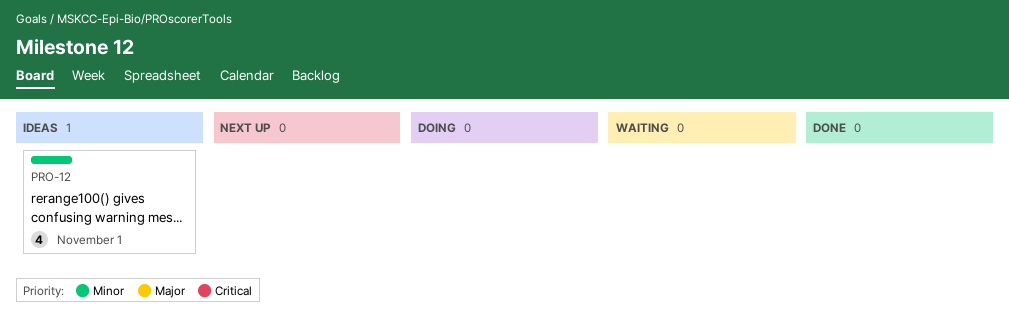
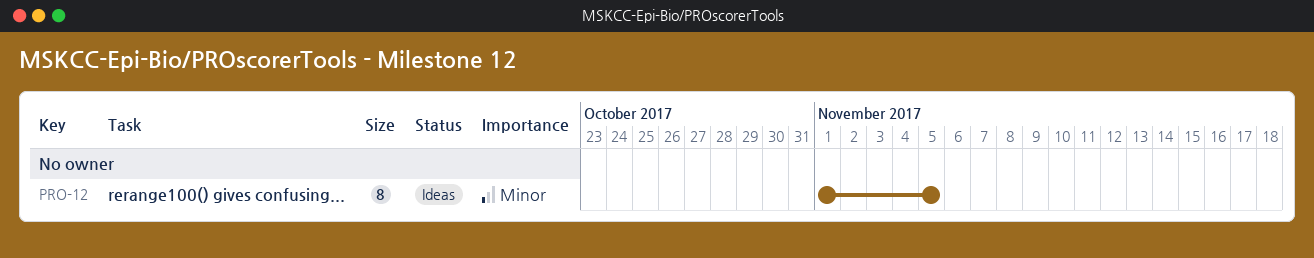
PRO-12, estimate: 4 -> 8
PRO-12, due: Nov 1 -> Nov 5

